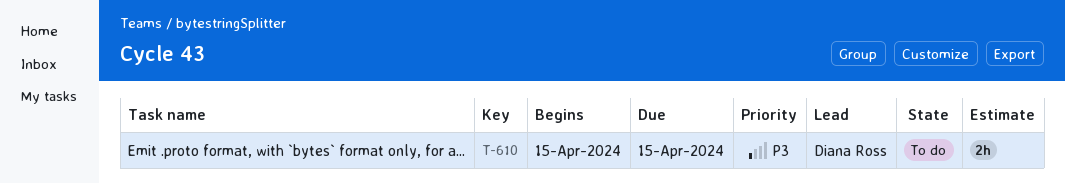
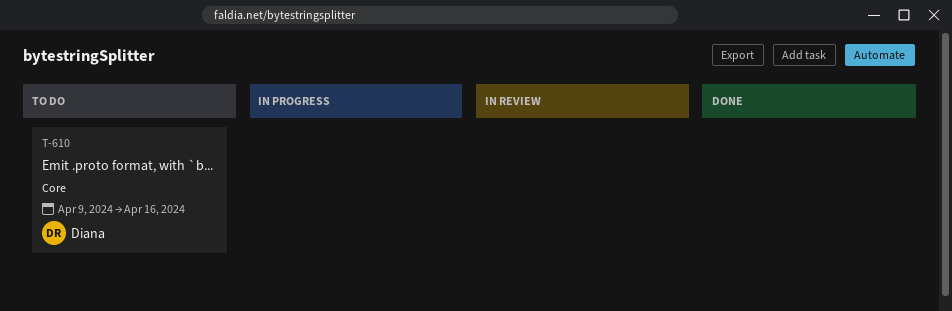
T-610, start: Apr 15 -> Apr 9
T-610, due: Apr 15 -> Apr 16

